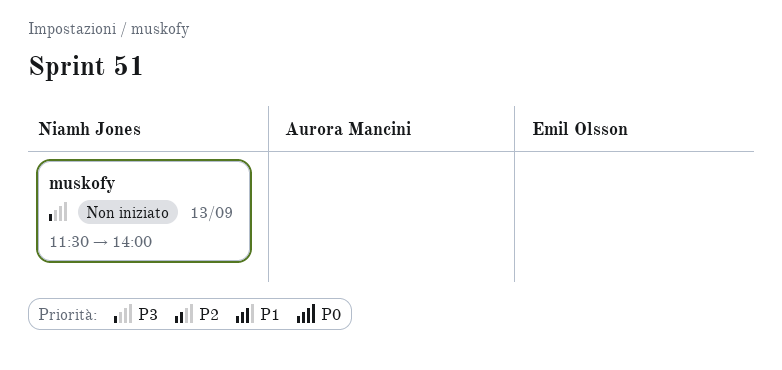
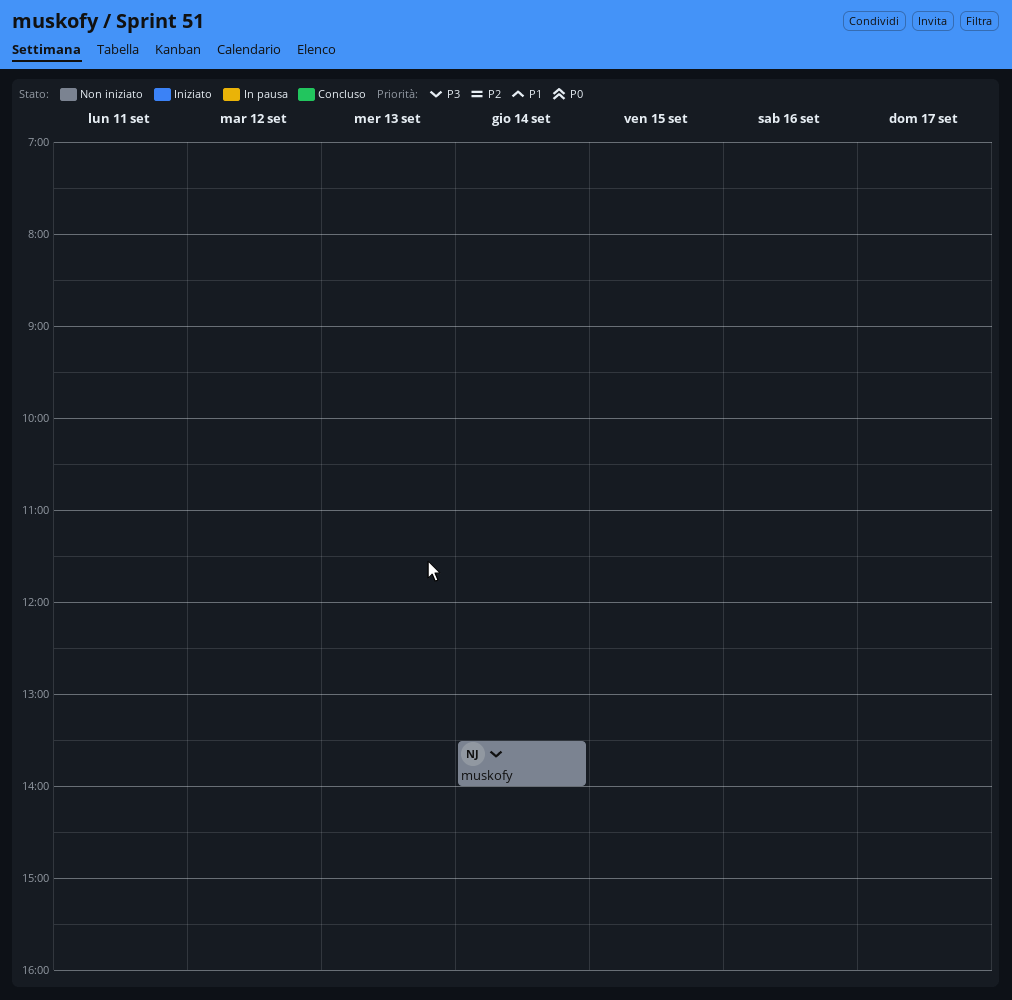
muskofy, day: Sep 13 -> Sep 14
muskofy, begins: 11:30 -> 13:30

